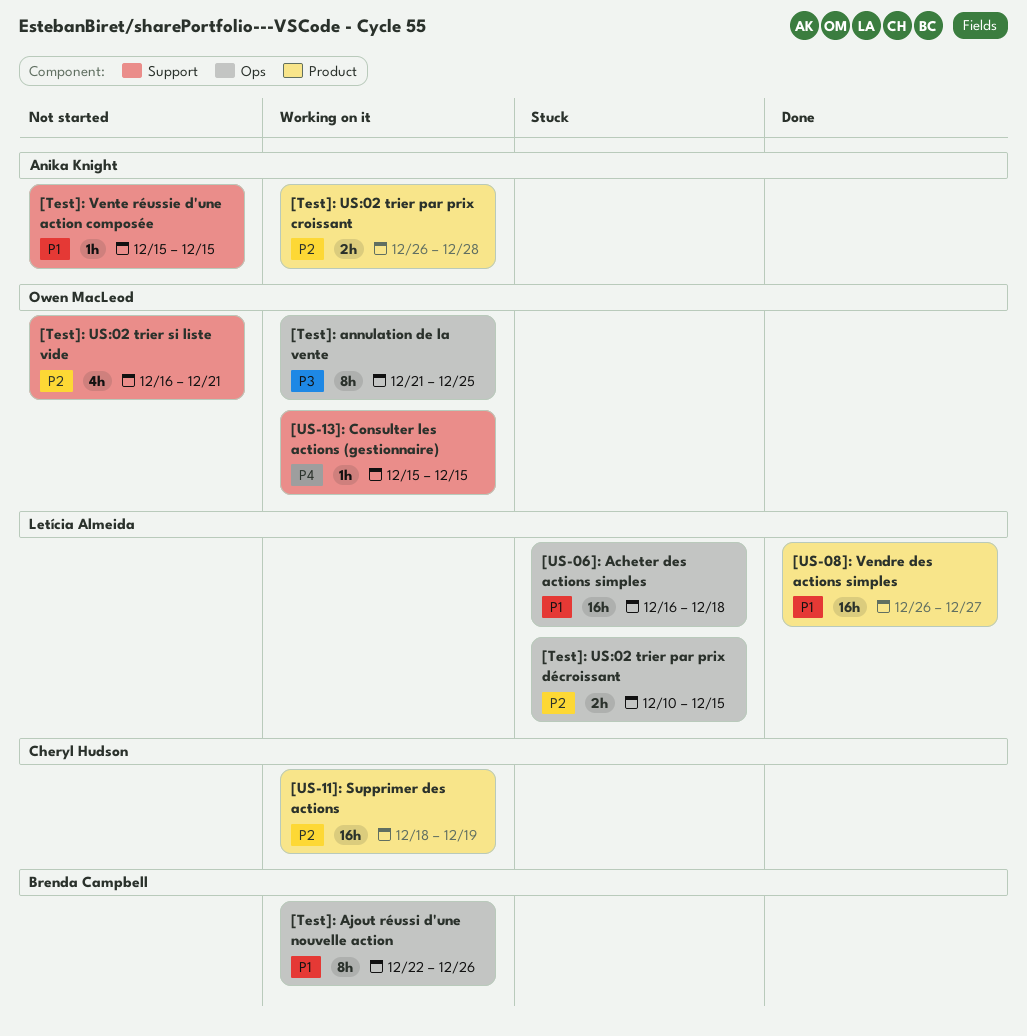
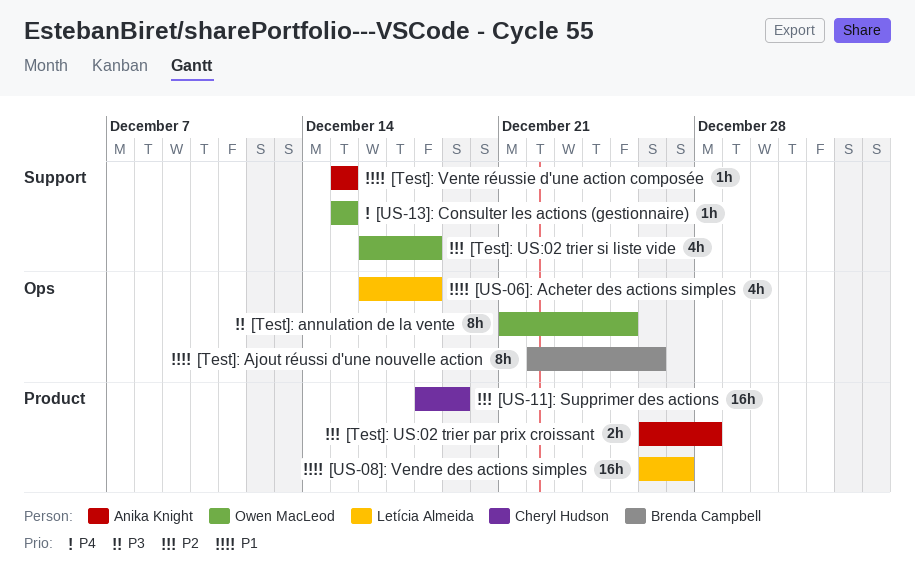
[Test]: US:02 trier par prix décroissant: present -> none
[Test]: US:02 trier si liste vide, due: Dec 21 -> Dec 18
[US-06]: Acheter des actions simples, estimate: 16h -> 4h

